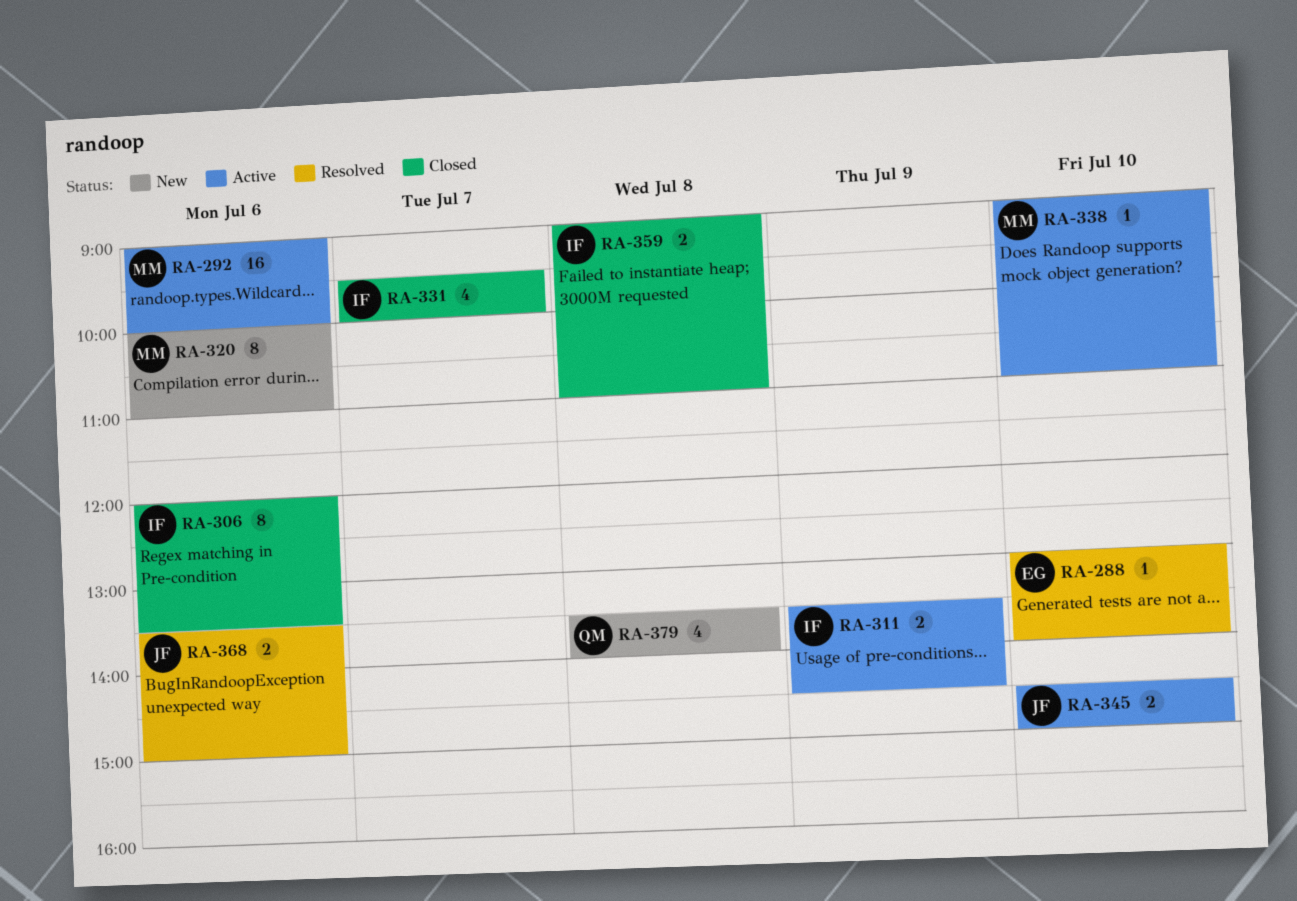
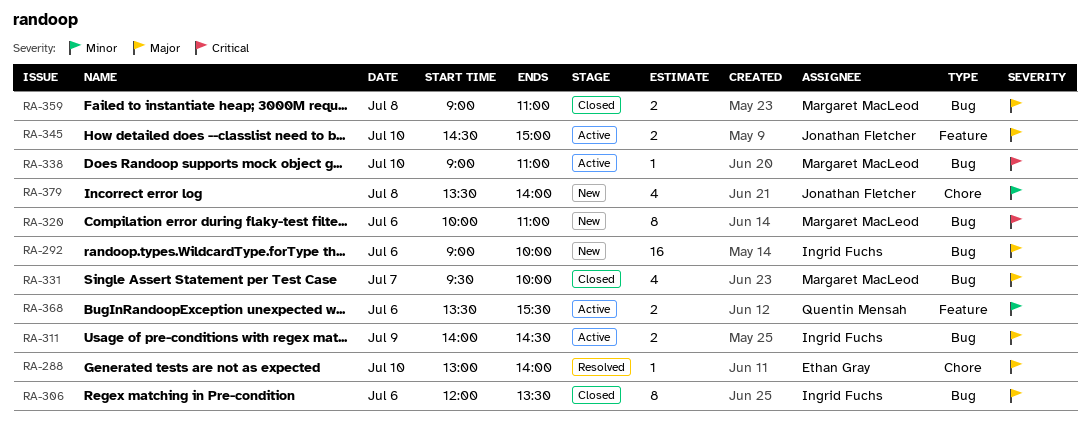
RA-292, status: Active -> New
RA-292, owner: Margaret MacLeod -> Ingrid Fuchs
RA-311, begins: 13:30 -> 14:00
RA-331, owner: Ingrid Fuchs -> Margaret MacLeod
RA-359, owner: Ingrid Fuchs -> Margaret MacLeod
RA-368, status: Resolved -> Active
RA-368, owner: Jonathan Fletcher -> Quentin Mensah
RA-368, ends: 15:00 -> 15:30
RA-379, owner: Quentin Mensah -> Jonathan Fletcher

